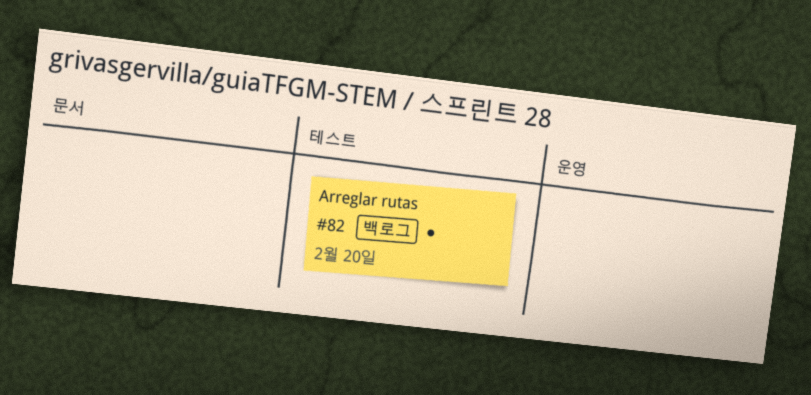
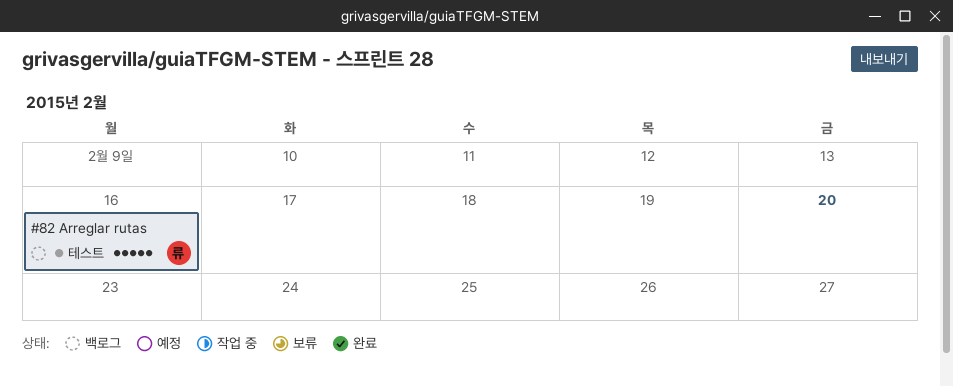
#82, estimate: 1 -> 5
#82, due: Feb 20 -> Feb 16

